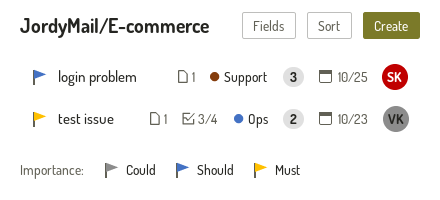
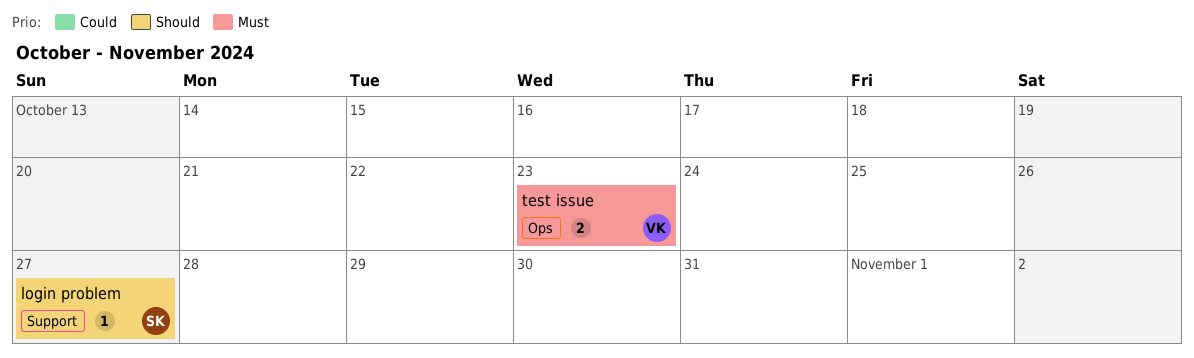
login problem, estimate: 3 -> 1
login problem, due: Oct 25 -> Oct 27

